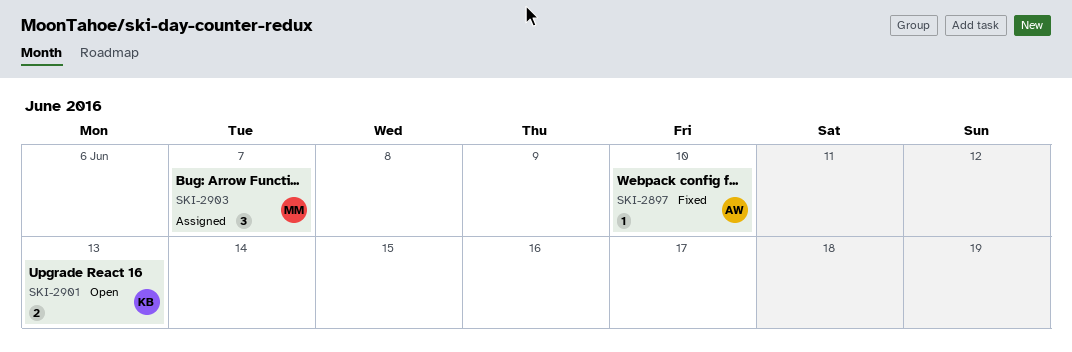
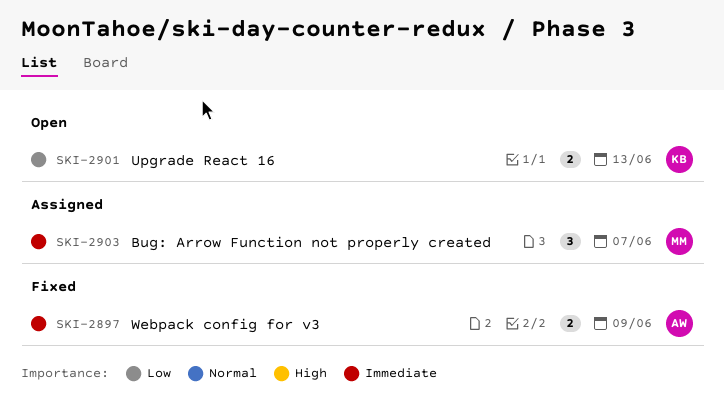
SKI-2897, estimate: 1 -> 2
SKI-2897, due: Jun 10 -> Jun 9

